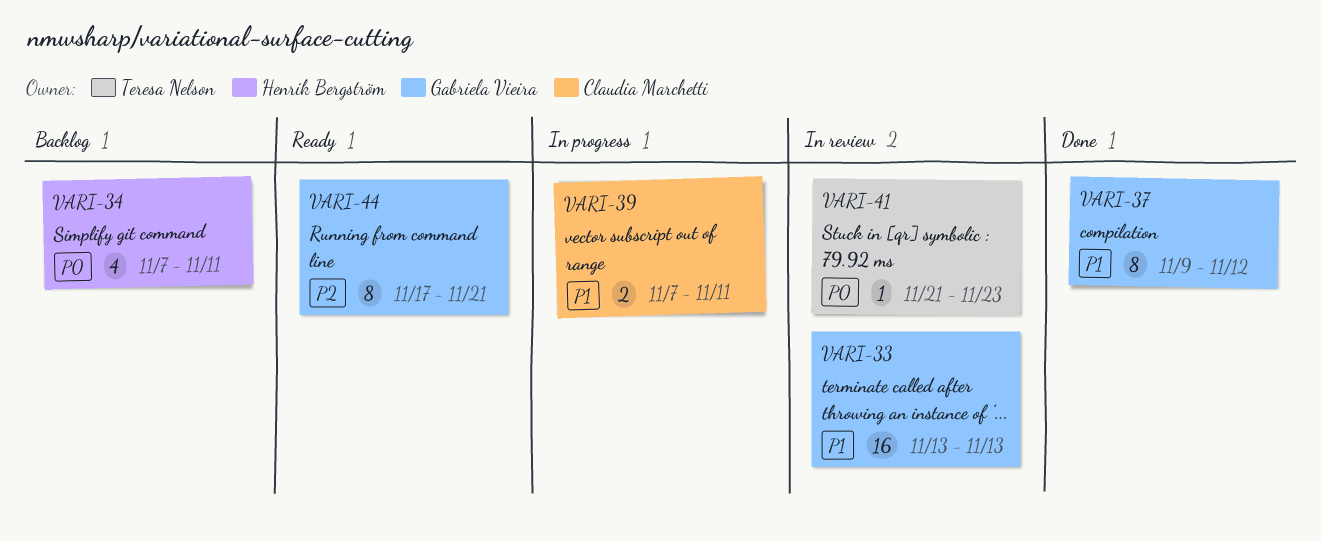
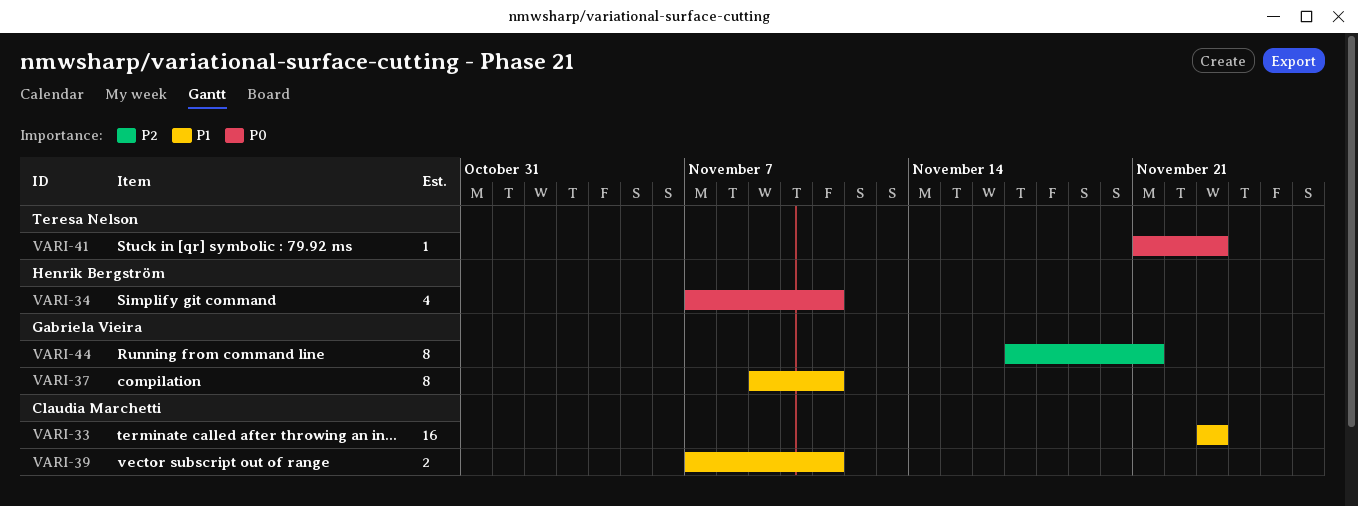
VARI-33, owner: Gabriela Vieira -> Claudia Marchetti
VARI-33, start: Nov 13 -> Nov 23
VARI-33, due: Nov 13 -> Nov 23
VARI-37, due: Nov 12 -> Nov 11

